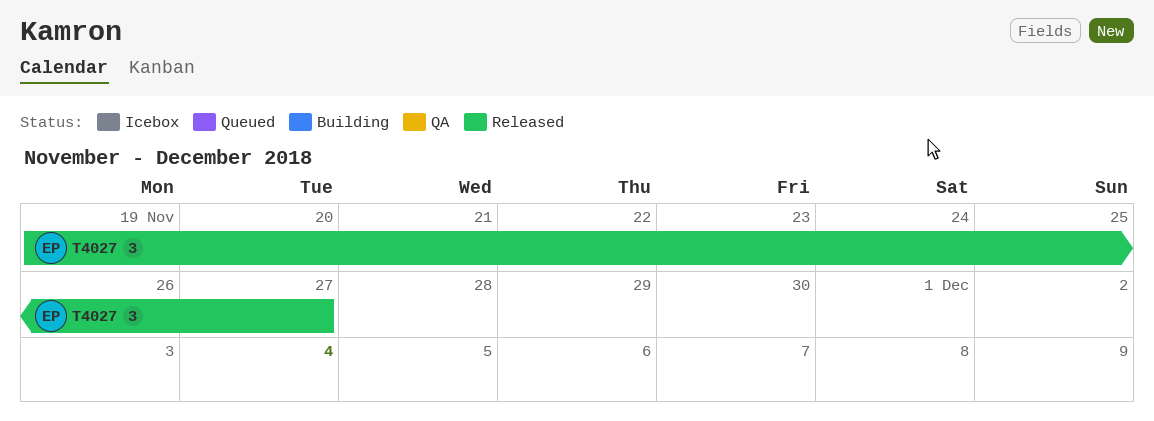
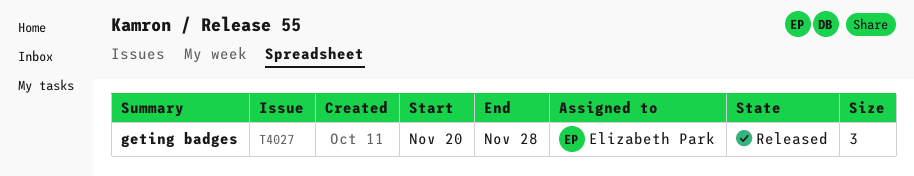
T4027, start: Nov 19 -> Nov 20
T4027, due: Nov 27 -> Nov 28

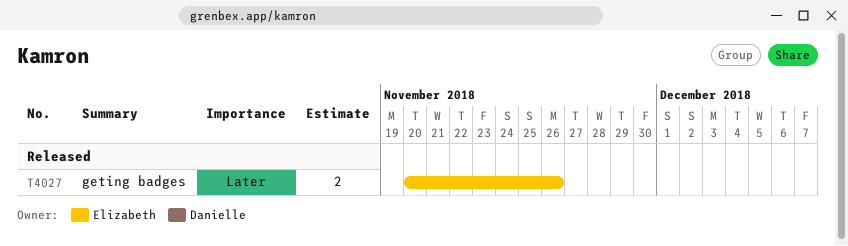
T4027, estimate: 3 -> 2
T4027, due: Nov 28 -> Nov 26

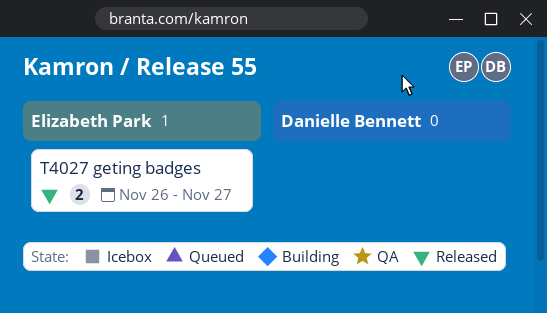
T4027, start: Nov 20 -> Nov 26
T4027, due: Nov 26 -> Nov 27

